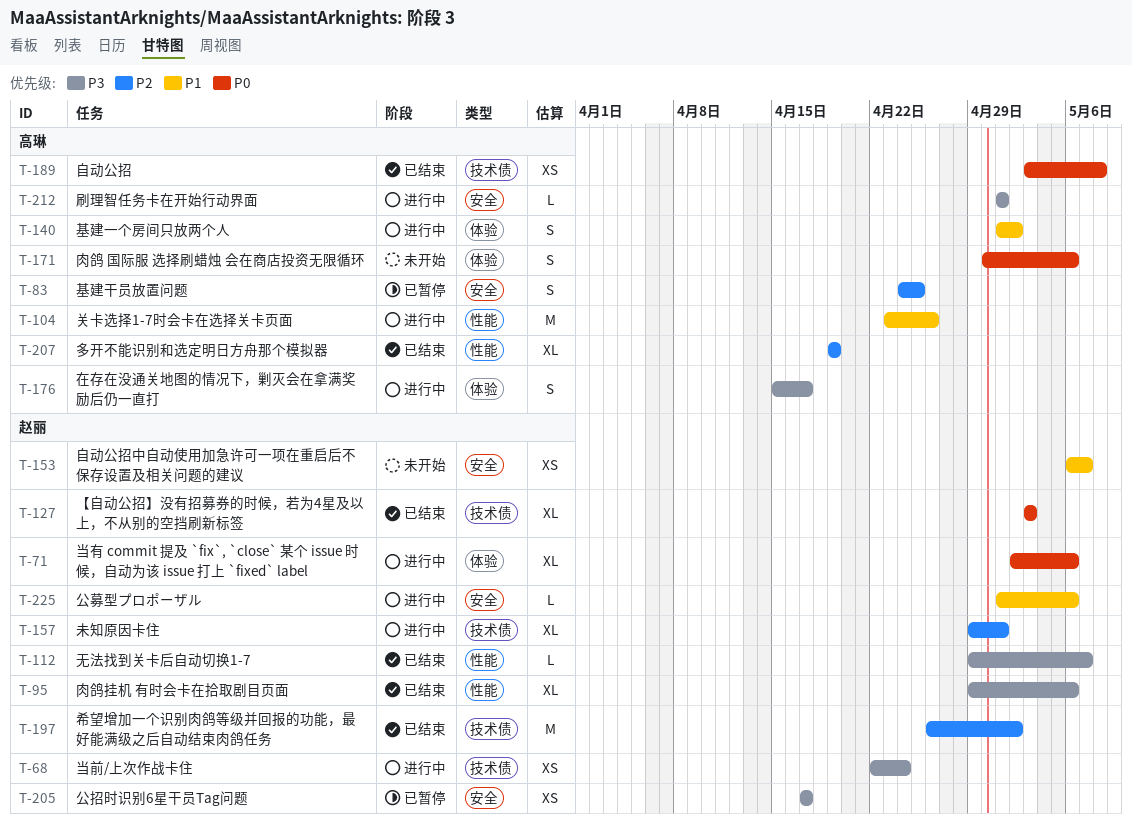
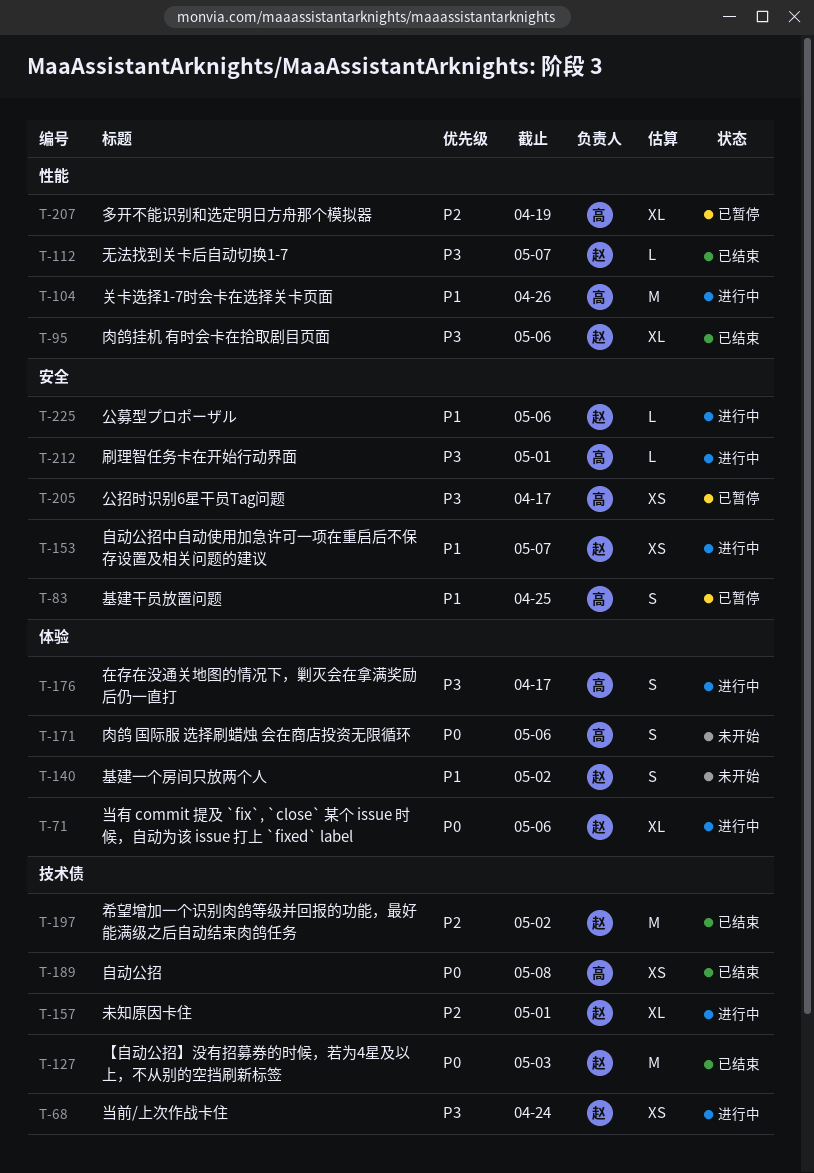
T-83, priority: P2 -> P1
T-127, estimate: XL -> M
T-140, status: 进行中 -> 未开始
T-140, owner: 高琳 -> 赵丽
T-153, status: 未开始 -> 进行中
T-205, owner: 赵丽 -> 高琳
T-207, status: 已结束 -> 已暂停

